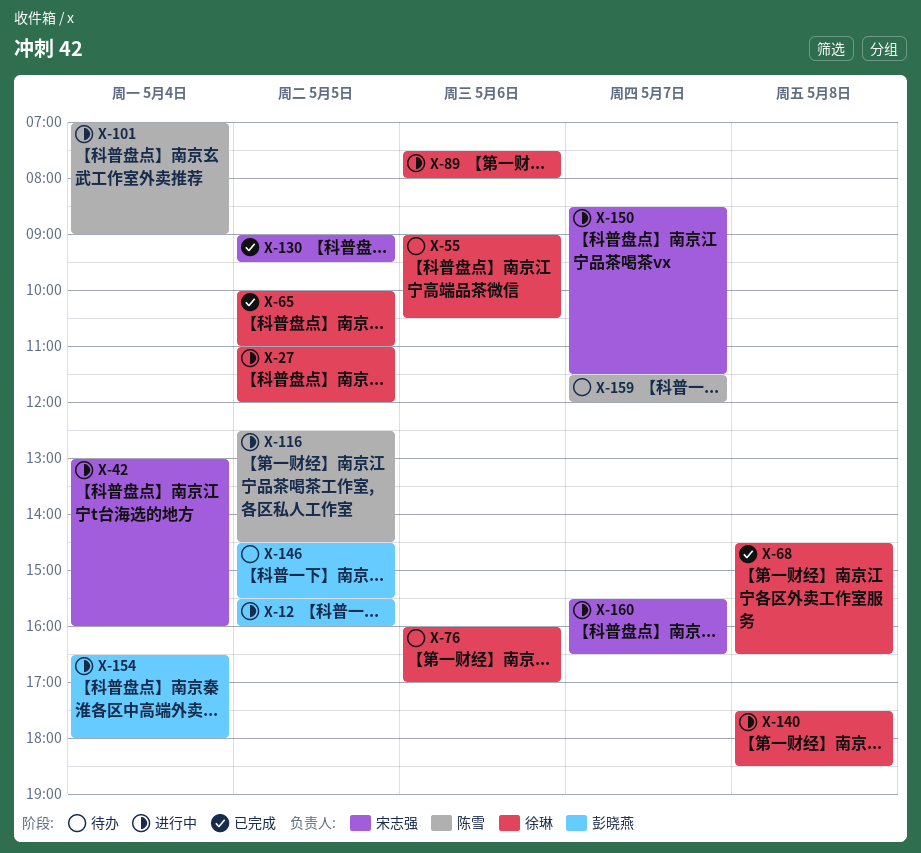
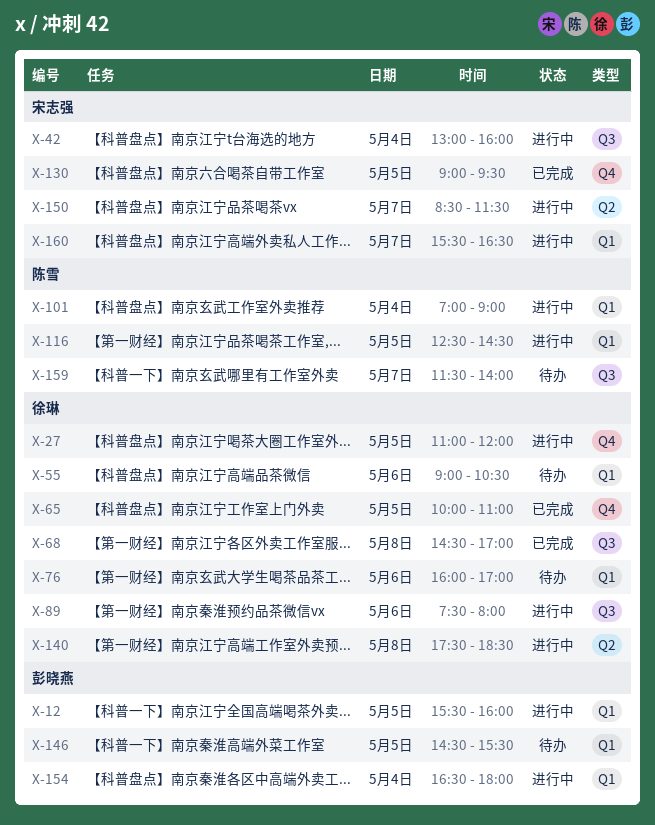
X-68, ends: 16:30 -> 17:00
X-159, ends: 12:00 -> 14:00

